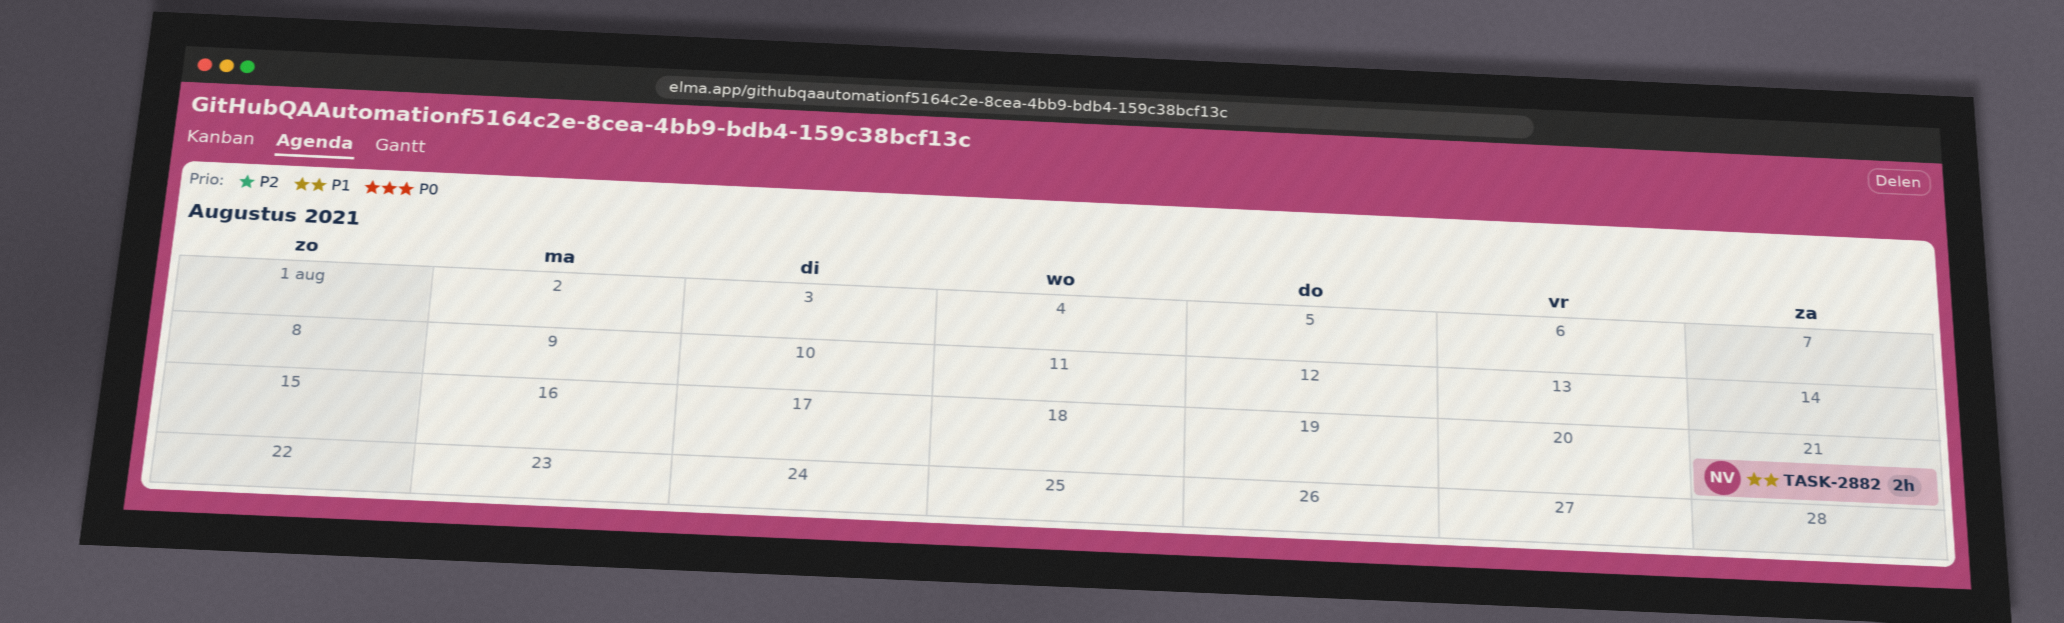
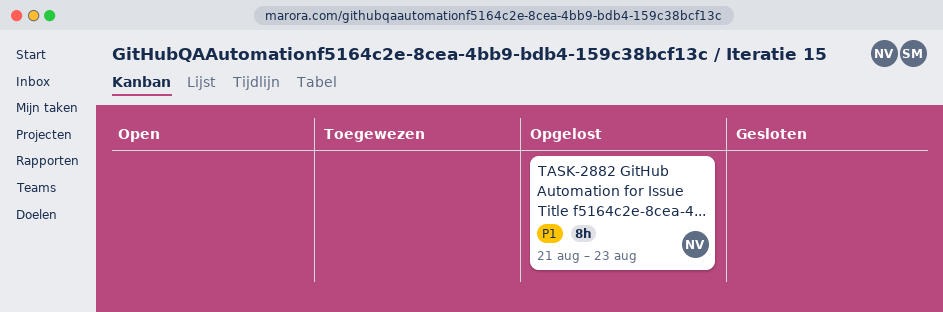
TASK-2882, estimate: 2h -> 8h
TASK-2882, due: Aug 21 -> Aug 23

